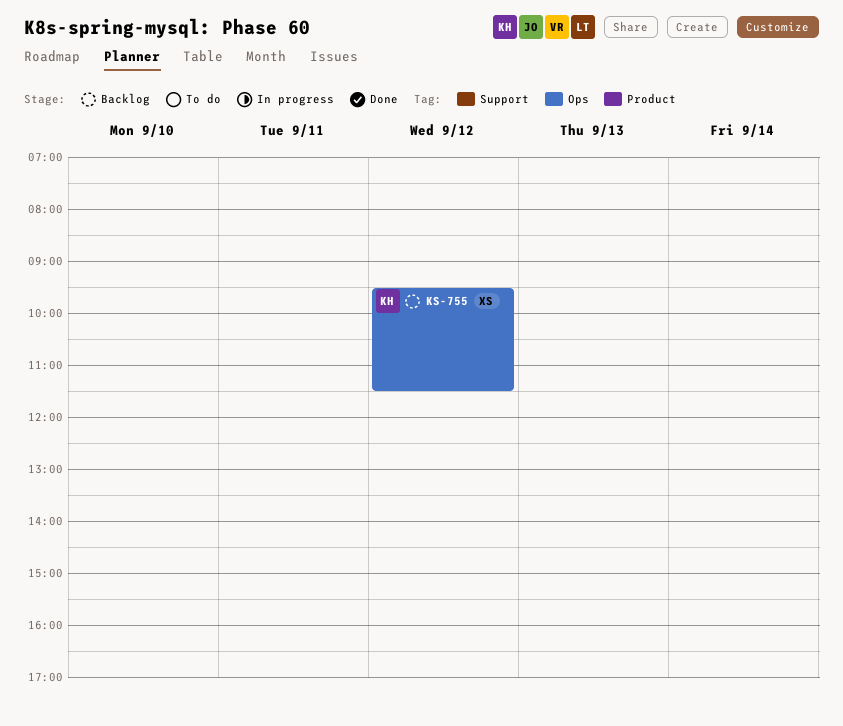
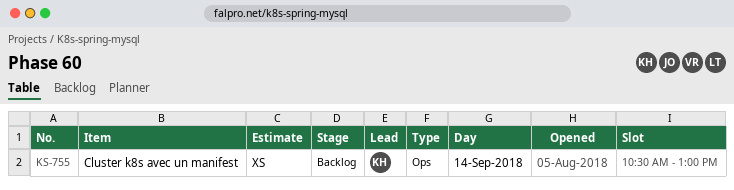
KS-755, day: Sep 12 -> Sep 14
KS-755, begins: 09:30 -> 10:30
KS-755, ends: 11:30 -> 13:00

